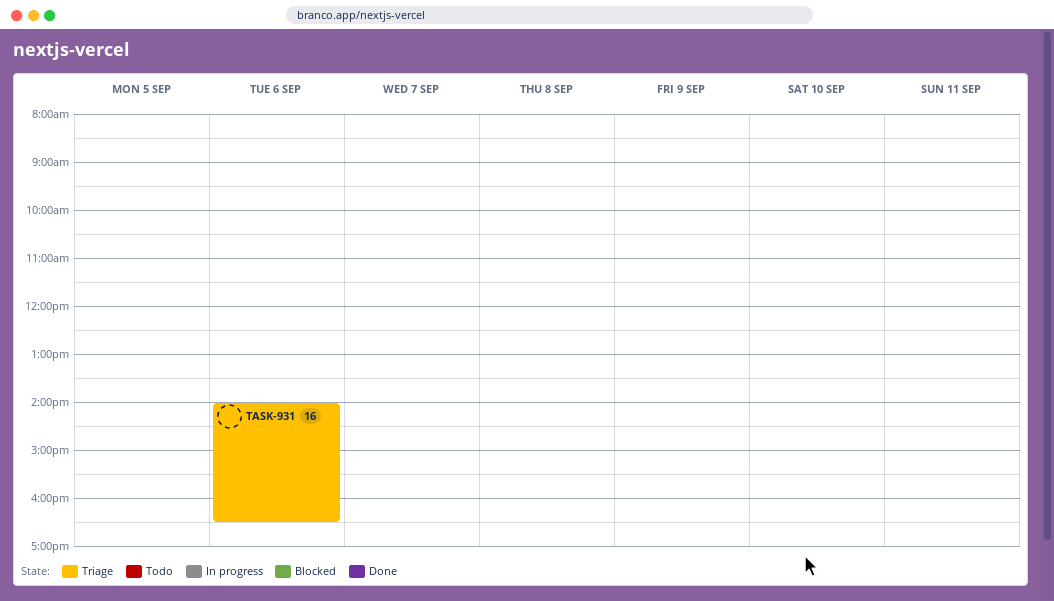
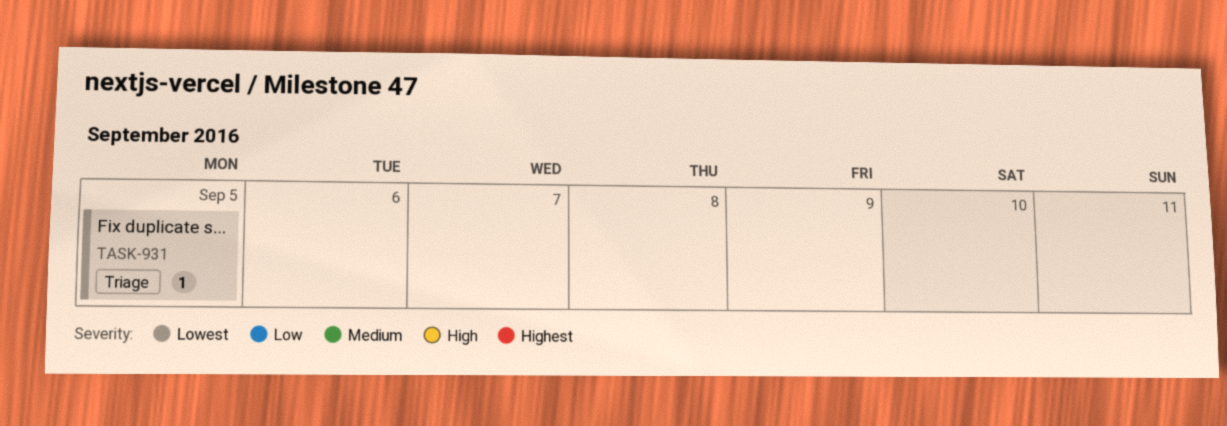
TASK-931, estimate: 16 -> 1
TASK-931, day: Sep 6 -> Sep 5

